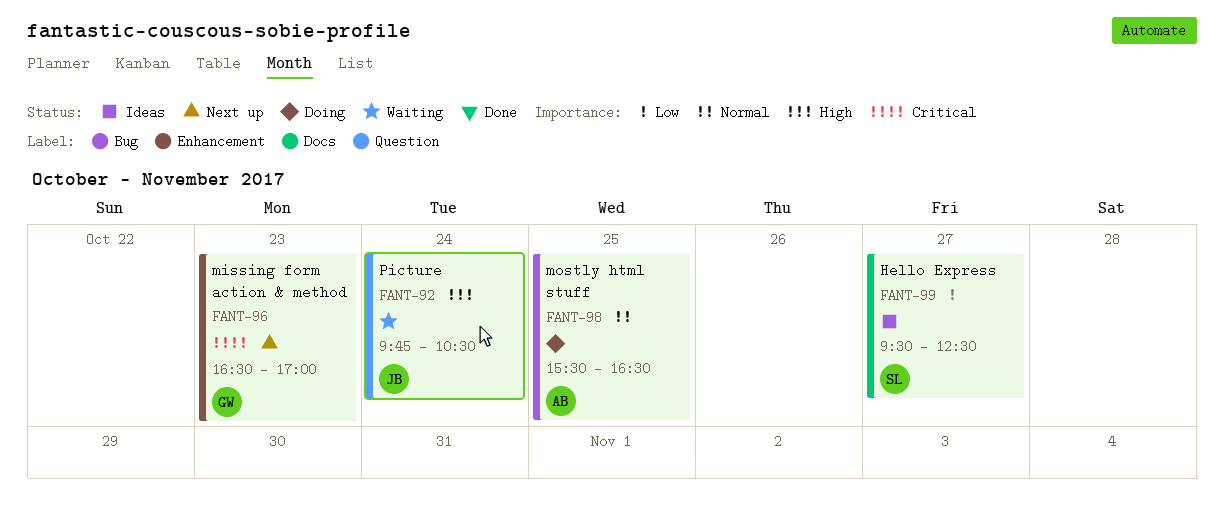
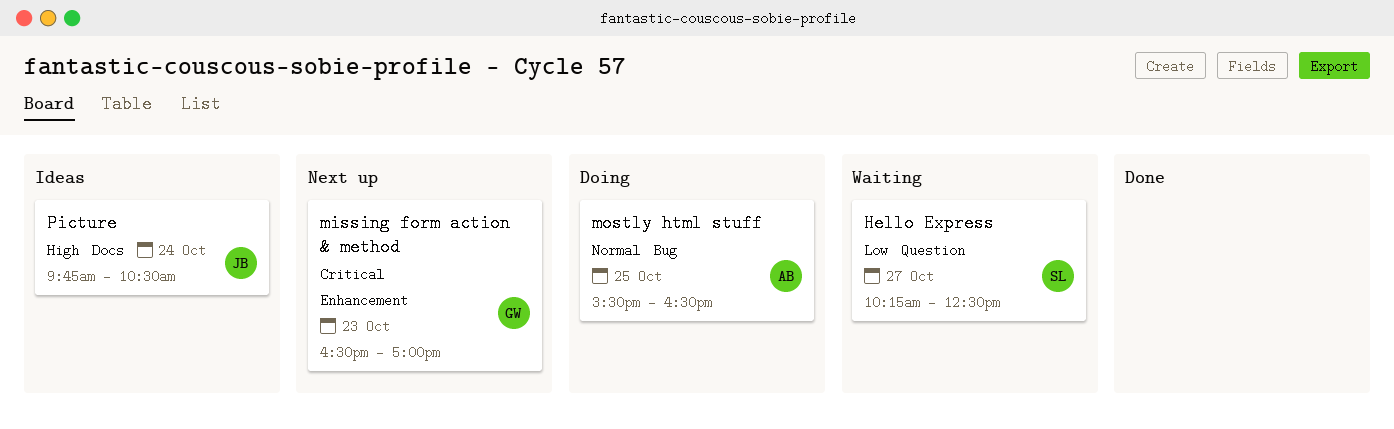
Hello Express, status: Ideas -> Waiting
Hello Express, label: Docs -> Question
Hello Express, begins: 09:30 -> 10:15
Picture, status: Waiting -> Ideas
Picture, label: Question -> Docs

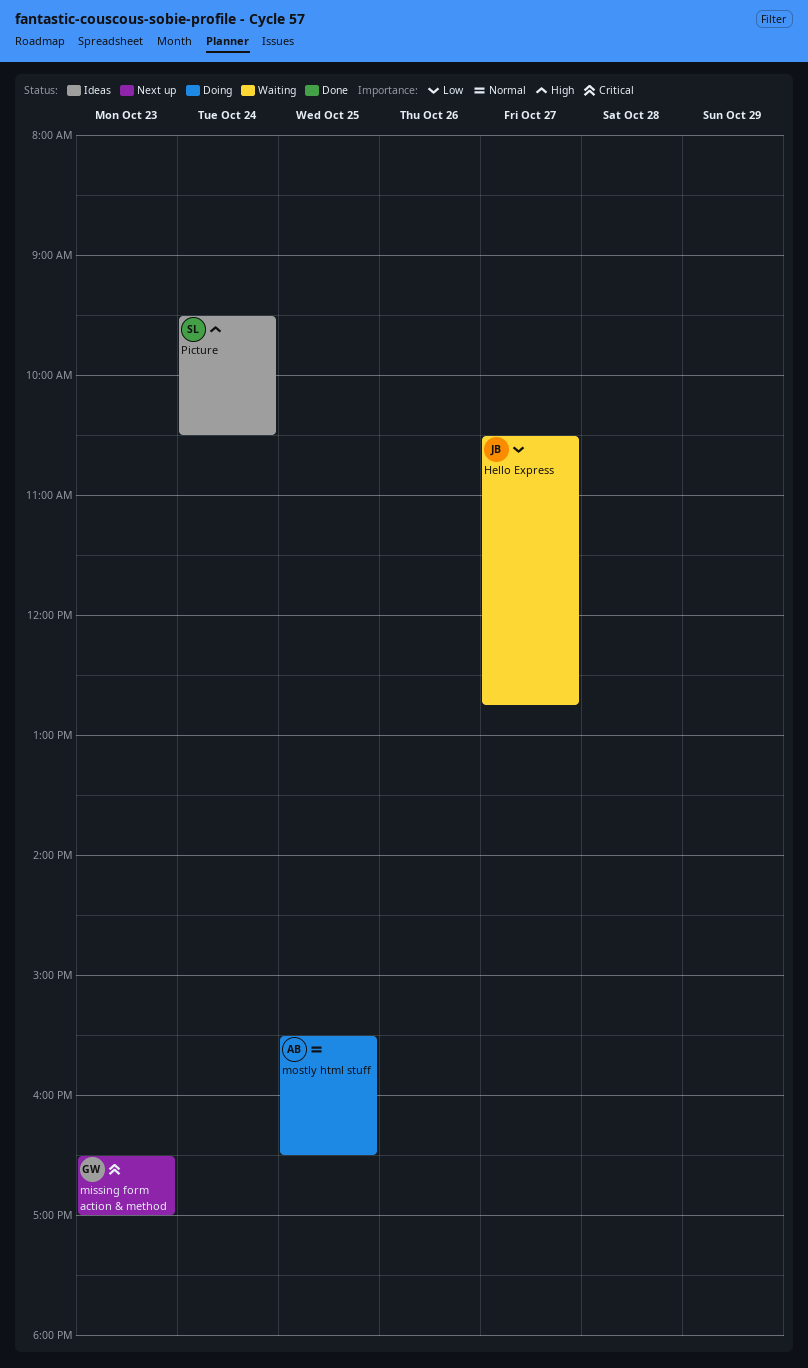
Hello Express, owner: SL -> JB
Hello Express, begins: 10:15 -> 10:30
Hello Express, ends: 12:30 -> 12:45
Picture, owner: JB -> SL
Picture, begins: 09:45 -> 09:30

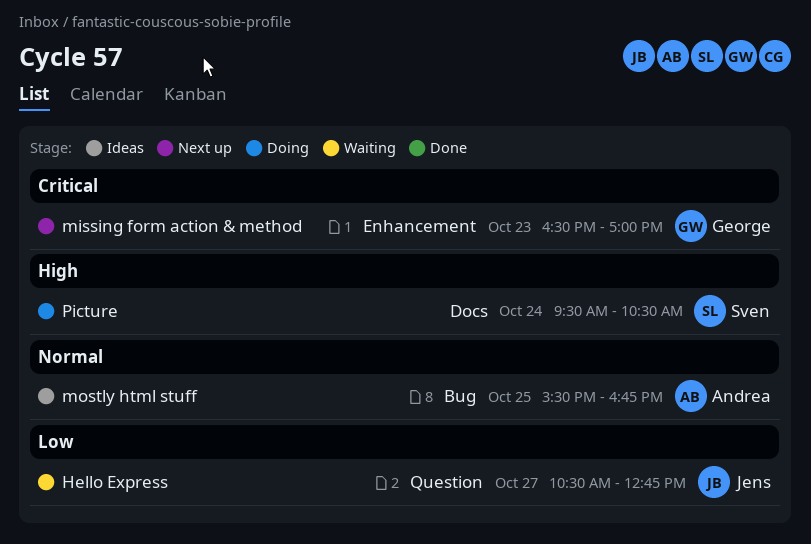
mostly html stuff, status: Doing -> Ideas
mostly html stuff, ends: 16:30 -> 16:45
Picture, status: Ideas -> Doing

